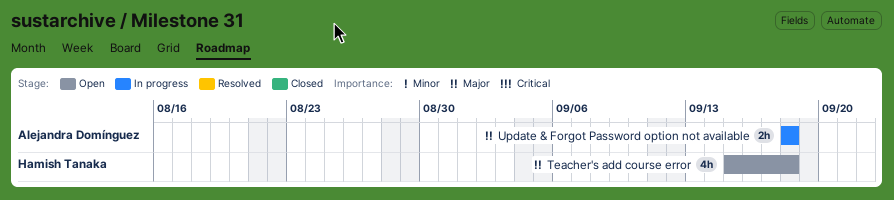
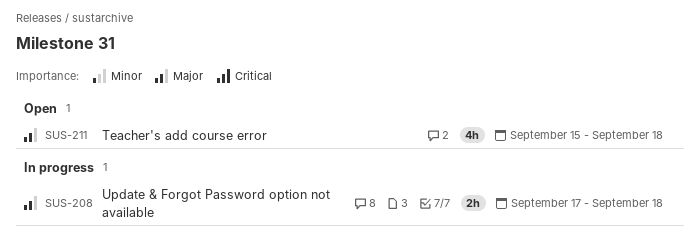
Update & Forgot Password option not available, start: Sep 18 -> Sep 17

